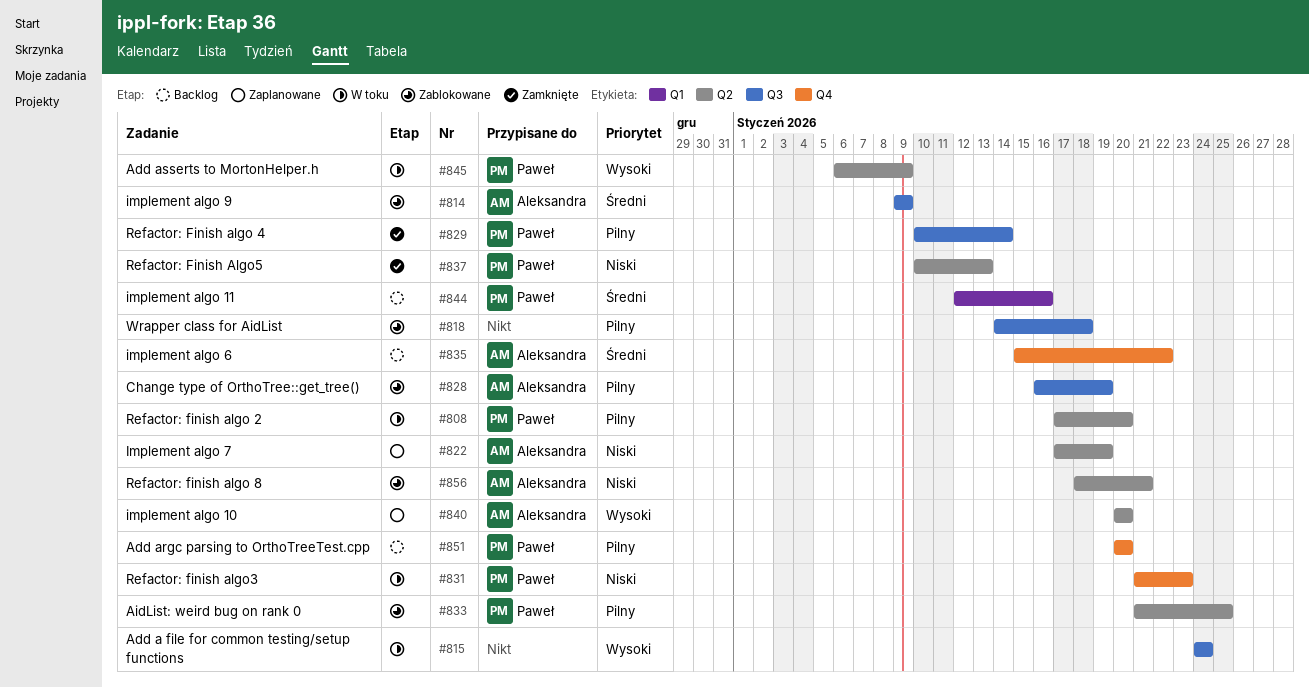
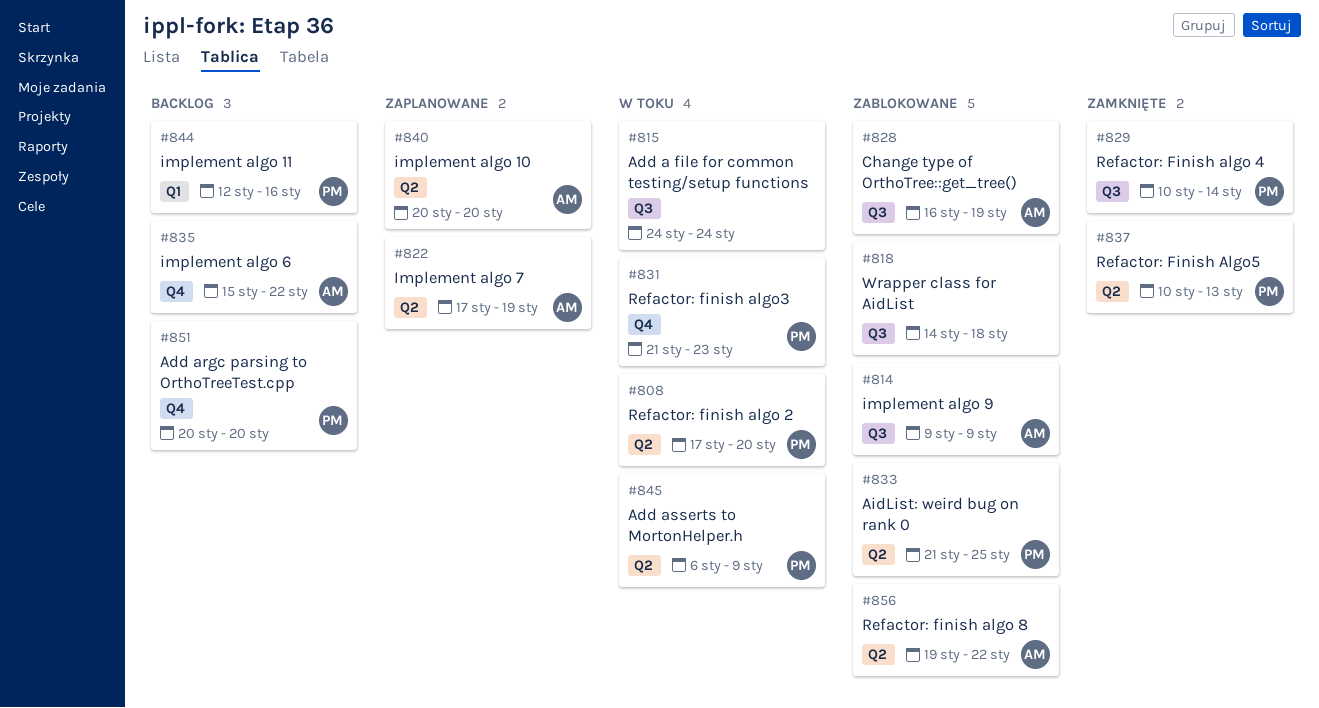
#856, start: Jan 18 -> Jan 19
#856, due: Jan 21 -> Jan 22

